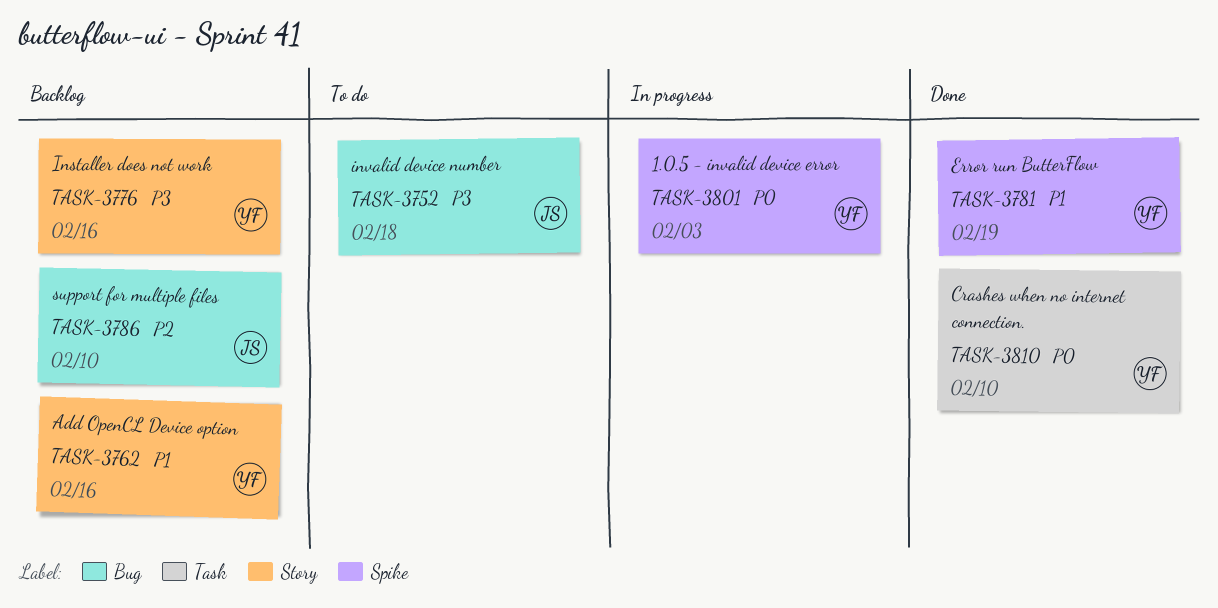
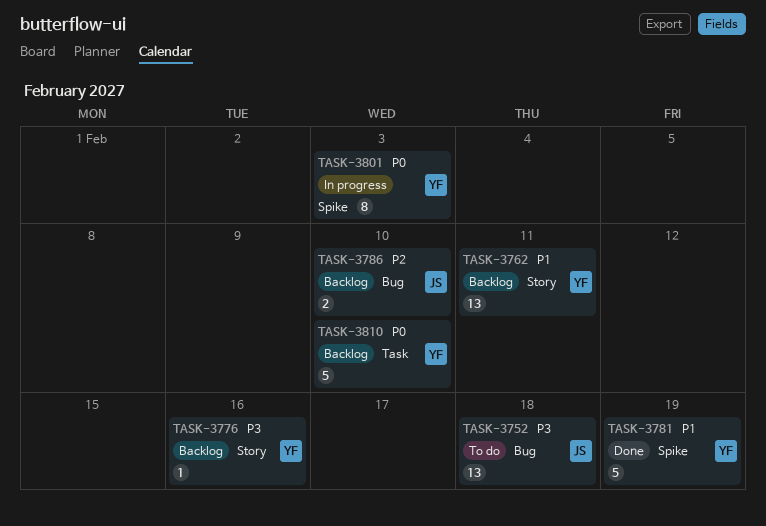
TASK-3762, due: Feb 16 -> Feb 11
TASK-3810, status: Done -> Backlog

